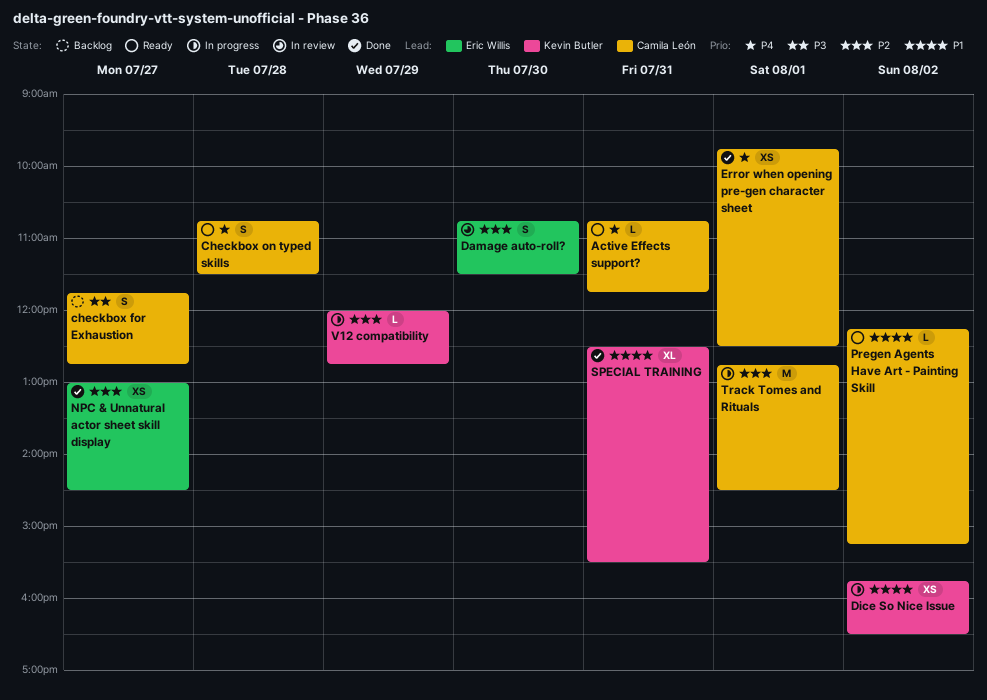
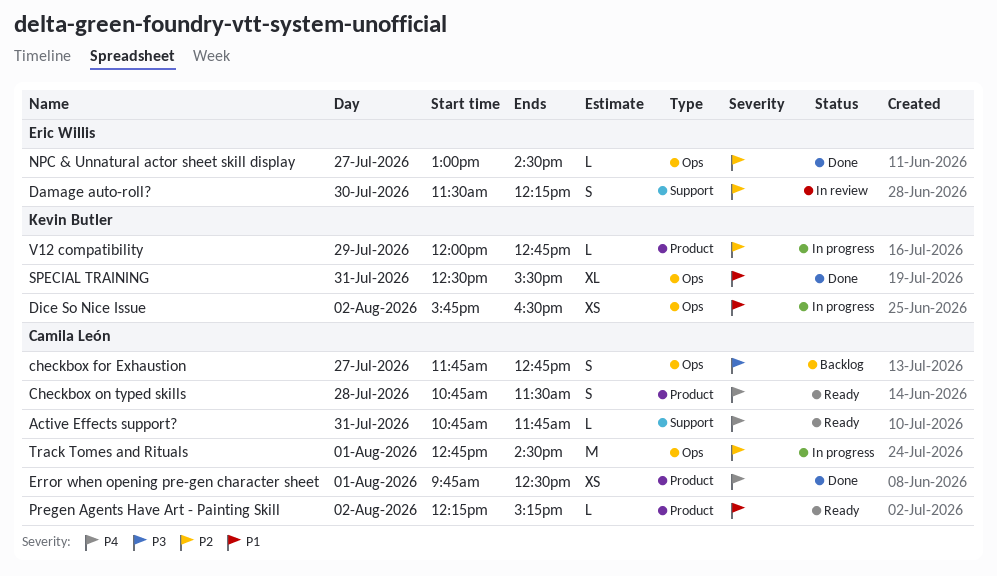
Damage auto-roll?, begins: 10:45 -> 11:30
Damage auto-roll?, ends: 11:30 -> 12:15
NPC & Unnatural actor sheet skill display, estimate: XS -> L

